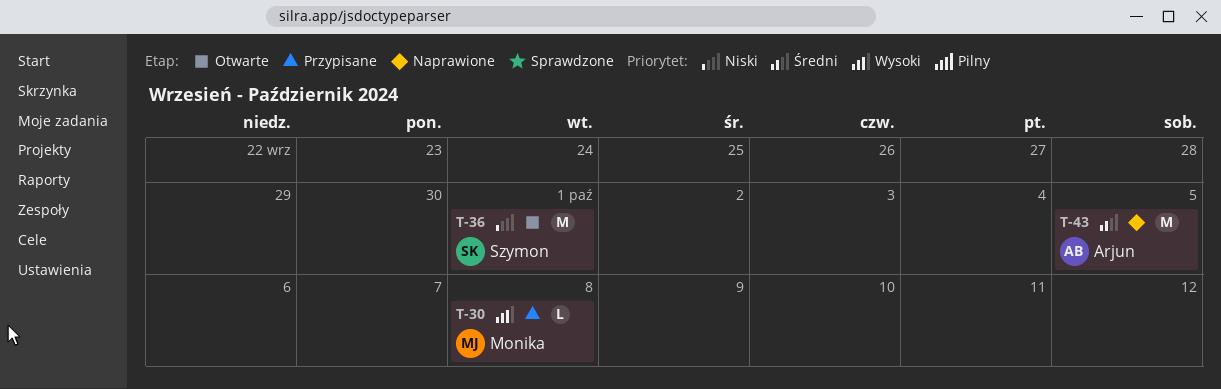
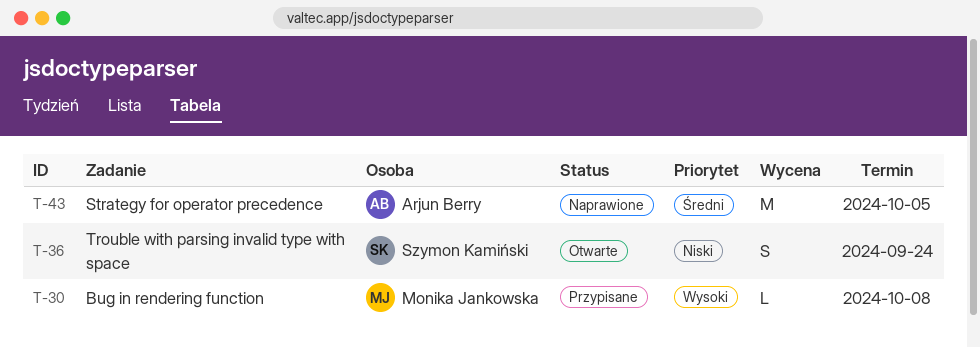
T-36, estimate: M -> S
T-36, due: Oct 1 -> Sep 24

